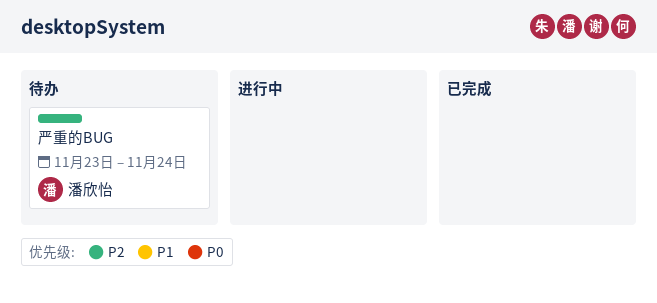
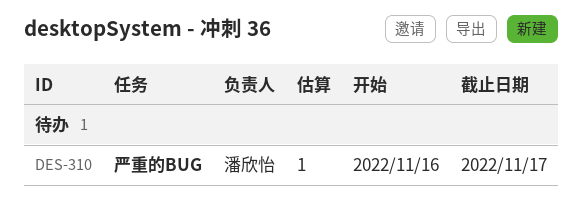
严重的BUG, start: Nov 23 -> Nov 16
严重的BUG, due: Nov 24 -> Nov 17

